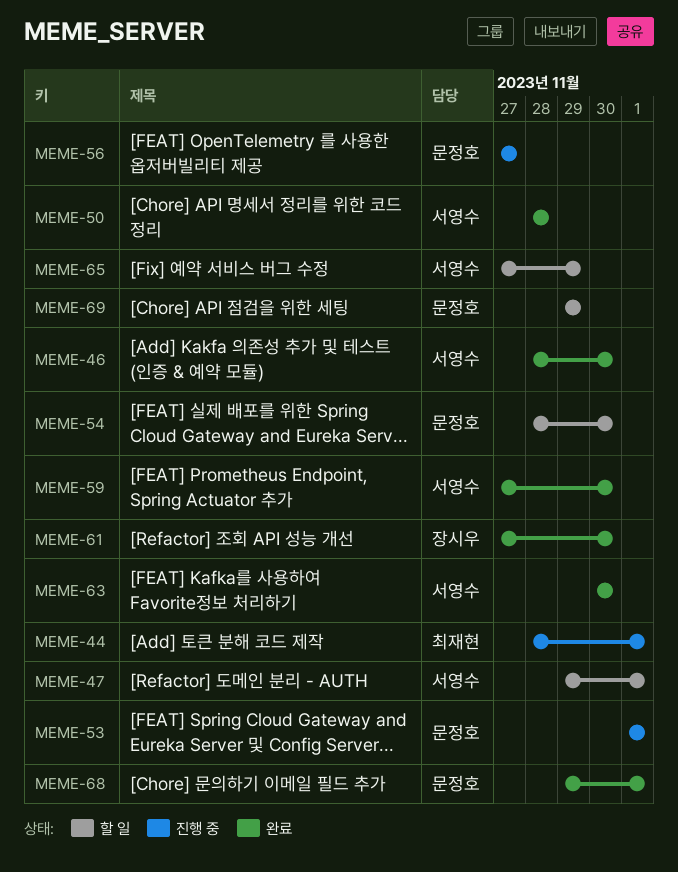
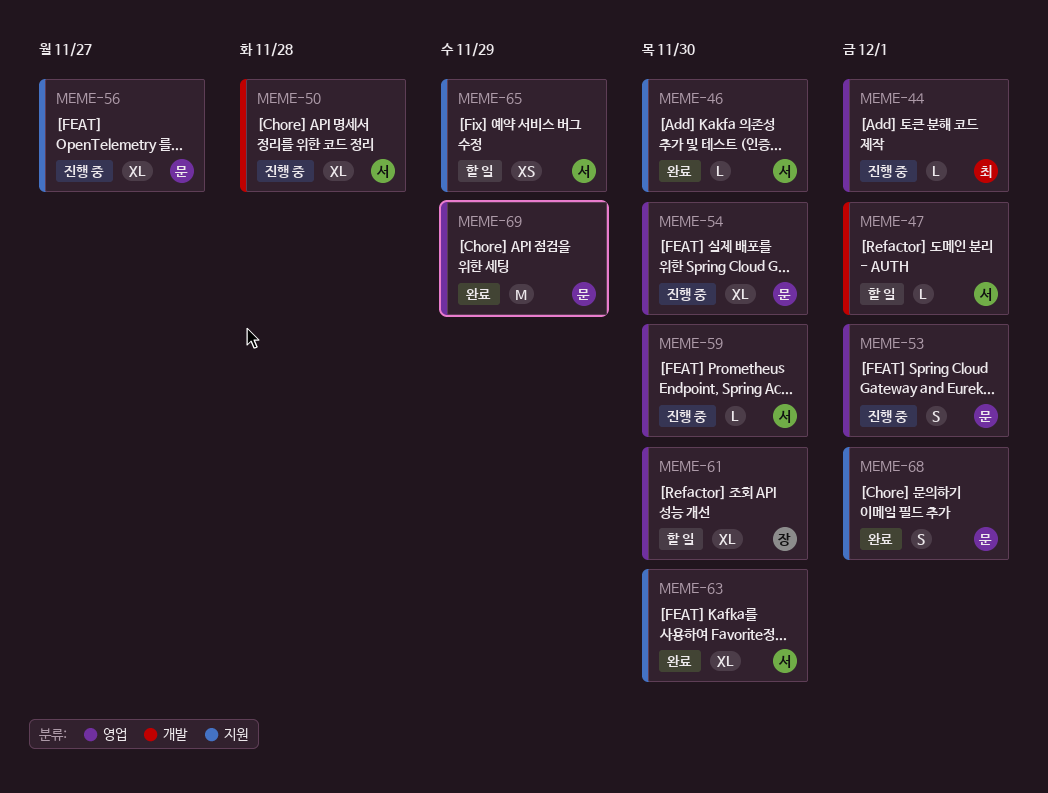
MEME-50, status: 완료 -> 진행 중
MEME-54, status: 할 일 -> 진행 중
MEME-59, status: 완료 -> 진행 중
MEME-61, status: 완료 -> 할 일
MEME-69, status: 할 일 -> 완료

